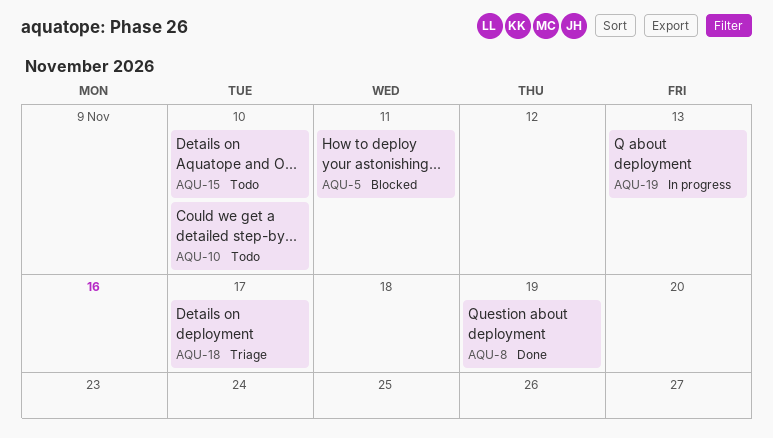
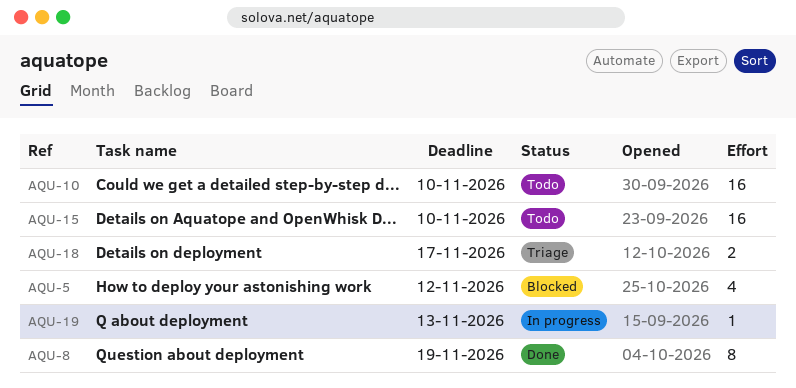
AQU-5, due: Nov 11 -> Nov 12

